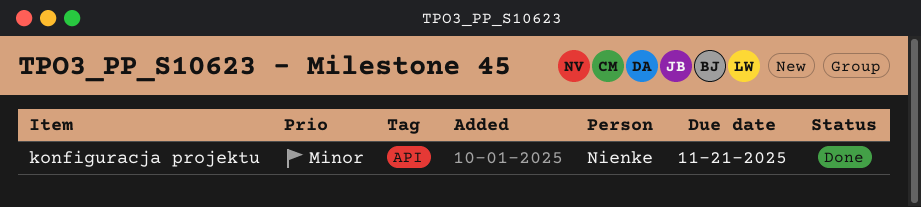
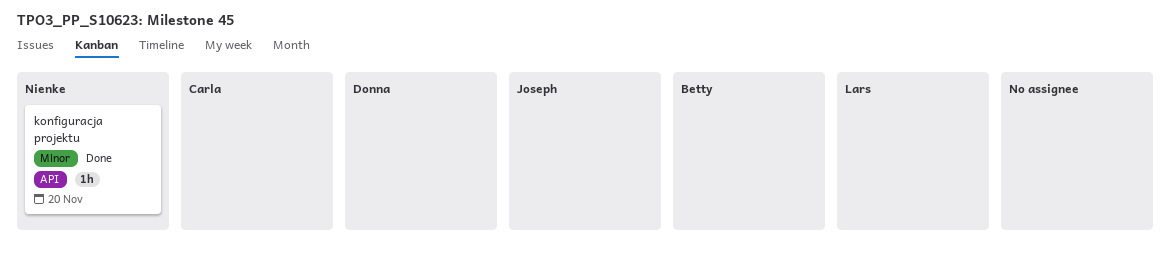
konfiguracja projektu, due: Nov 21 -> Nov 20

